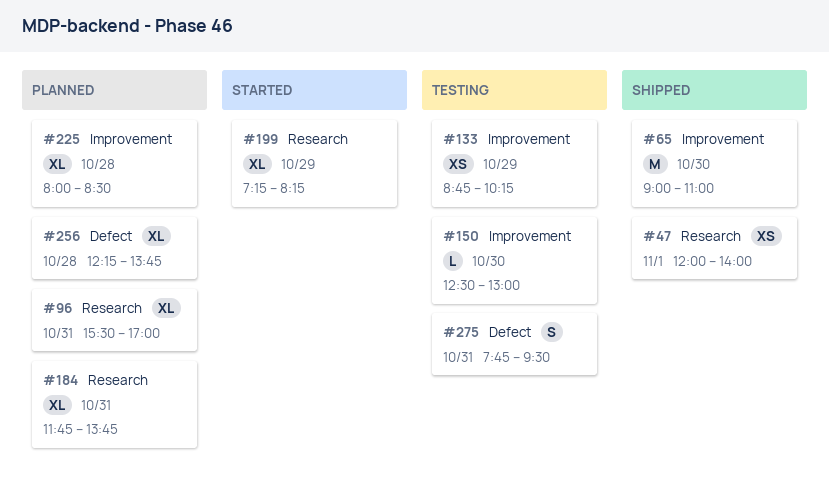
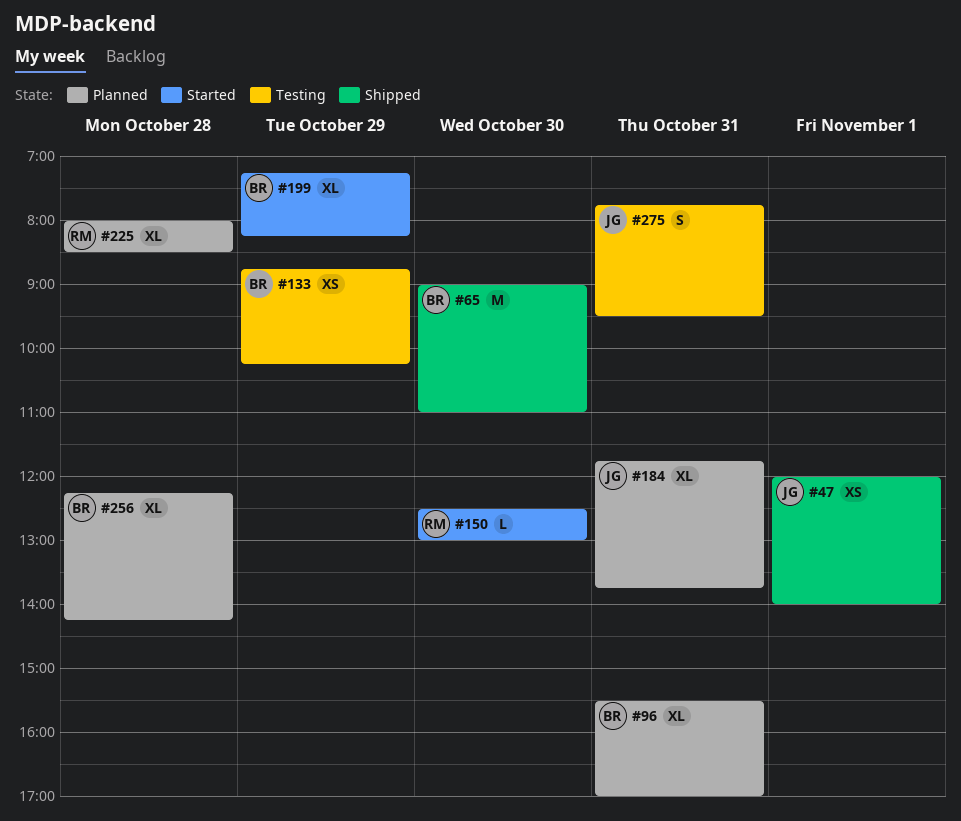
#150, status: Testing -> Started
#256, ends: 13:45 -> 14:15

